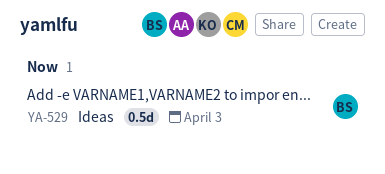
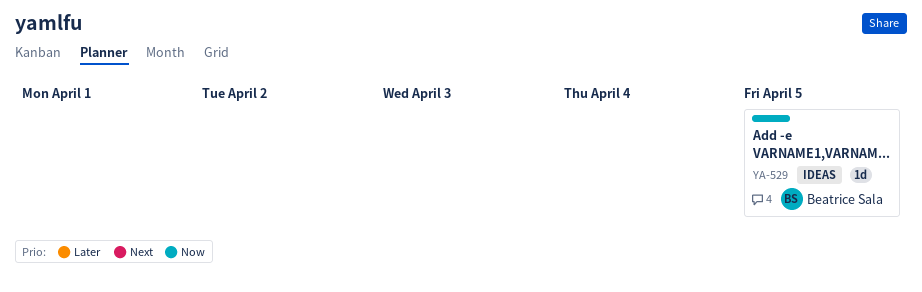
YA-529, estimate: 0.5d -> 1d
YA-529, due: Apr 3 -> Apr 5

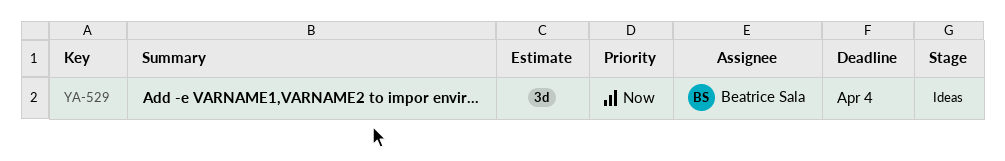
YA-529, estimate: 1d -> 3d
YA-529, due: Apr 5 -> Apr 4

